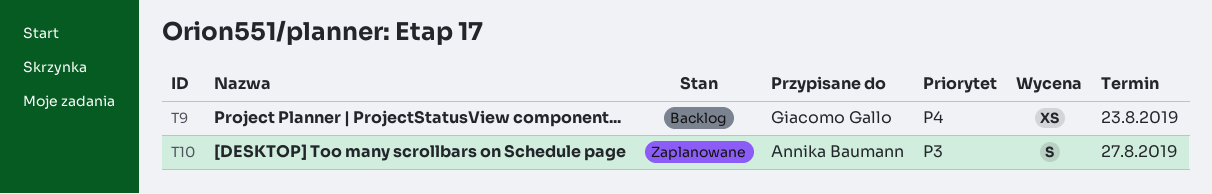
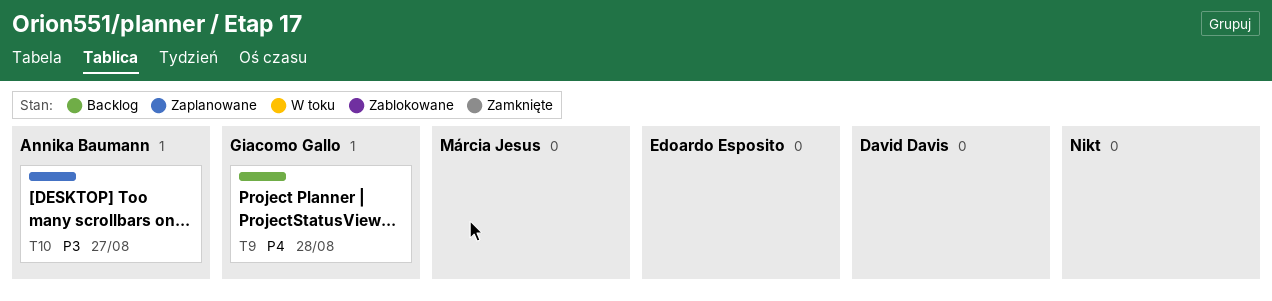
T9, due: Aug 23 -> Aug 28

